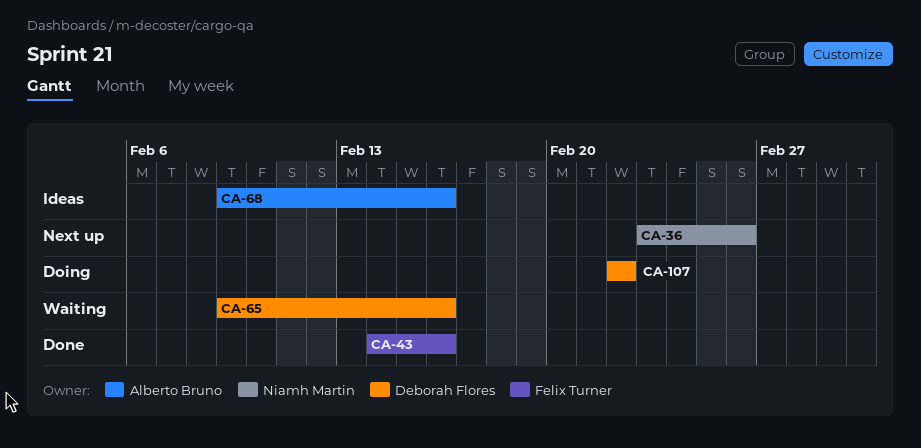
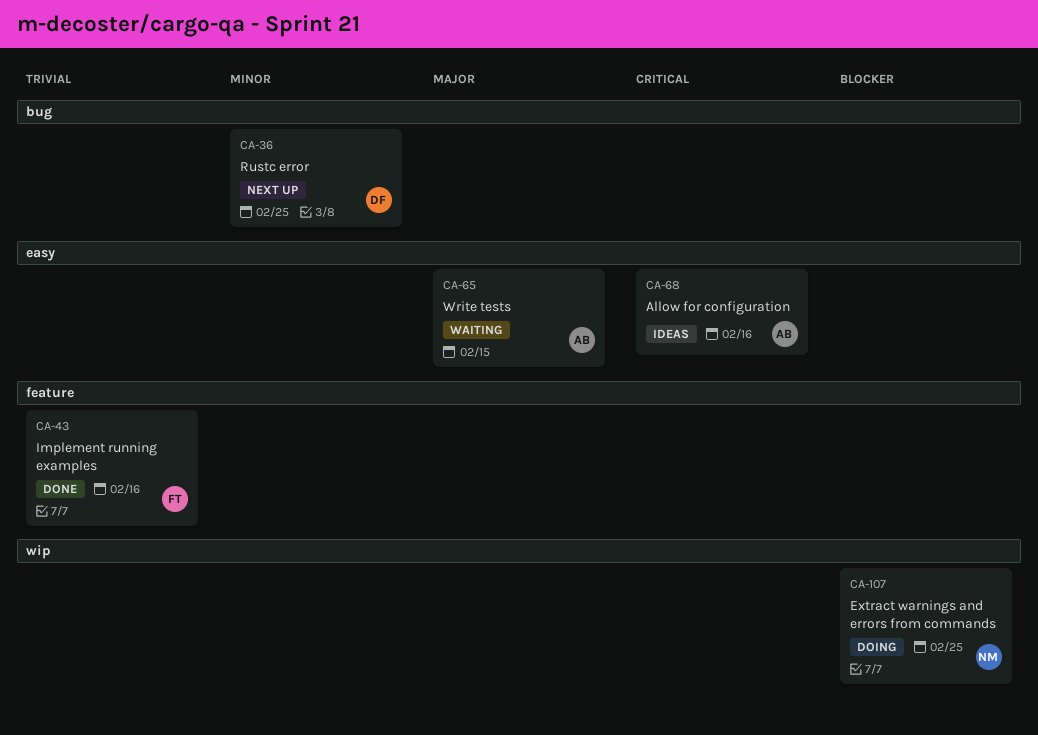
CA-36, owner: Niamh Martin -> Deborah Flores
CA-36, due: Feb 26 -> Feb 25
CA-65, owner: Deborah Flores -> Alberto Bruno
CA-65, due: Feb 16 -> Feb 15
CA-107, owner: Deborah Flores -> Niamh Martin
CA-107, due: Feb 22 -> Feb 25

